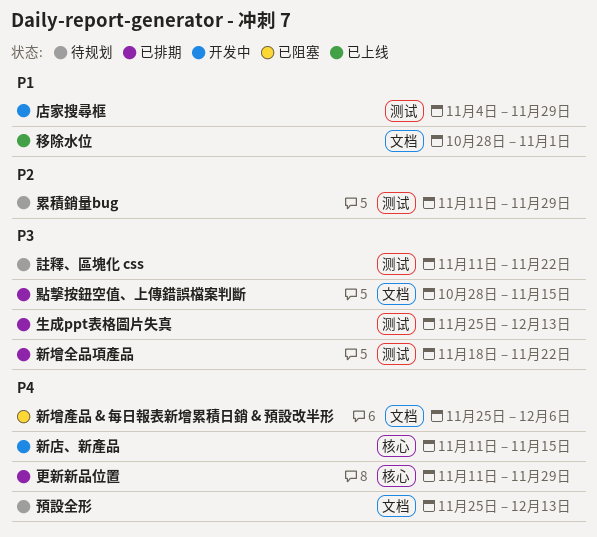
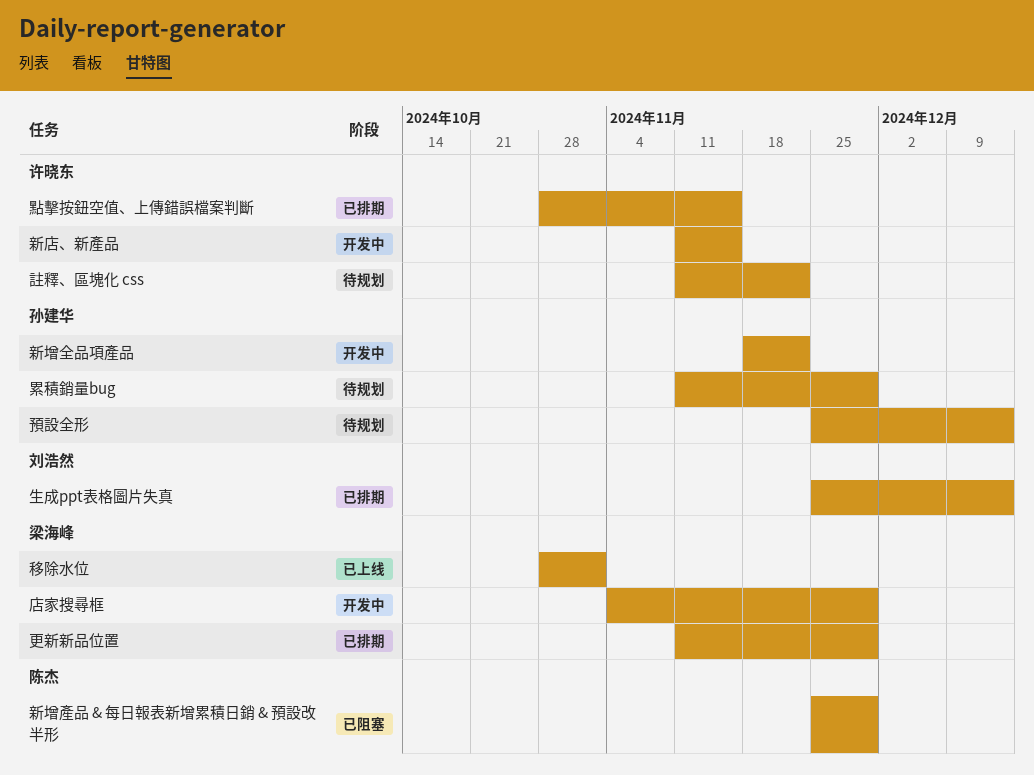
新增全品項產品, status: 已排期 -> 开发中
新增產品 & 每日報表新增累積日銷 & 預設改半形, due: Dec 6 -> Nov 29

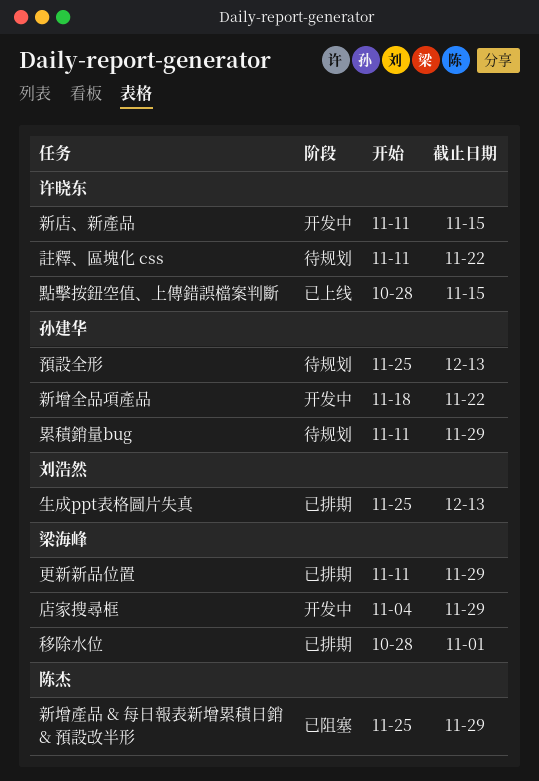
移除水位, status: 已上线 -> 已排期
點擊按鈕空值、上傳錯誤檔案判斷, status: 已排期 -> 已上线

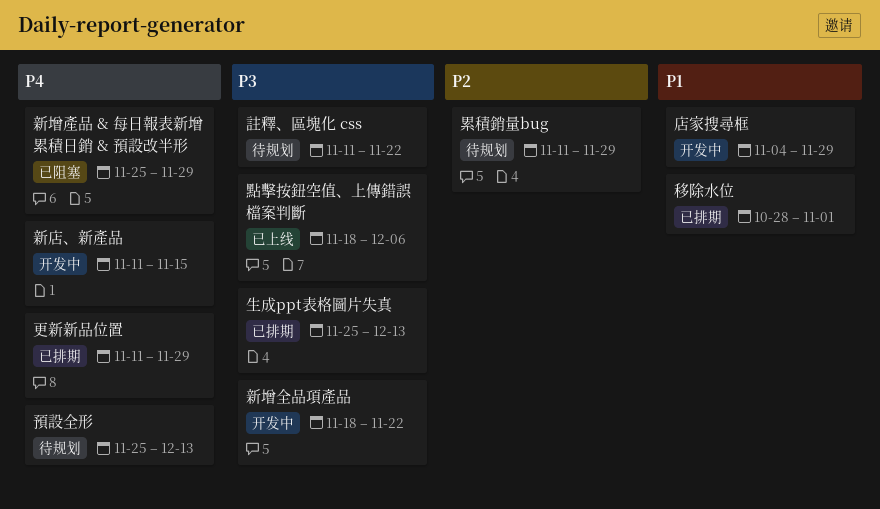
點擊按鈕空值、上傳錯誤檔案判斷, start: Oct 28 -> Nov 18
點擊按鈕空值、上傳錯誤檔案判斷, due: Nov 15 -> Dec 6

